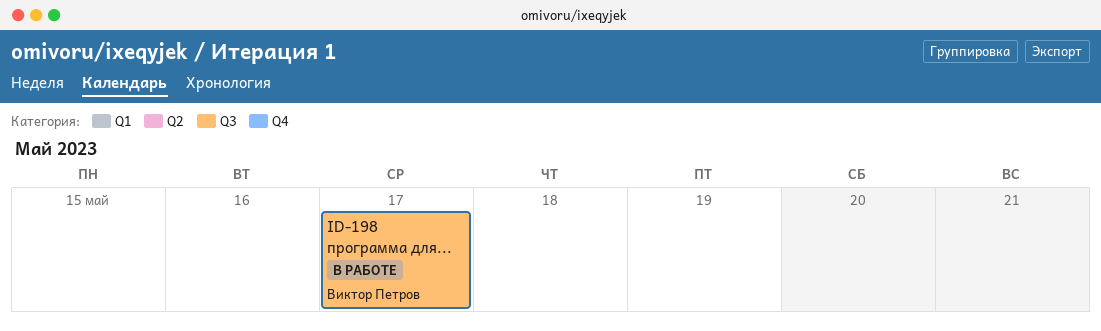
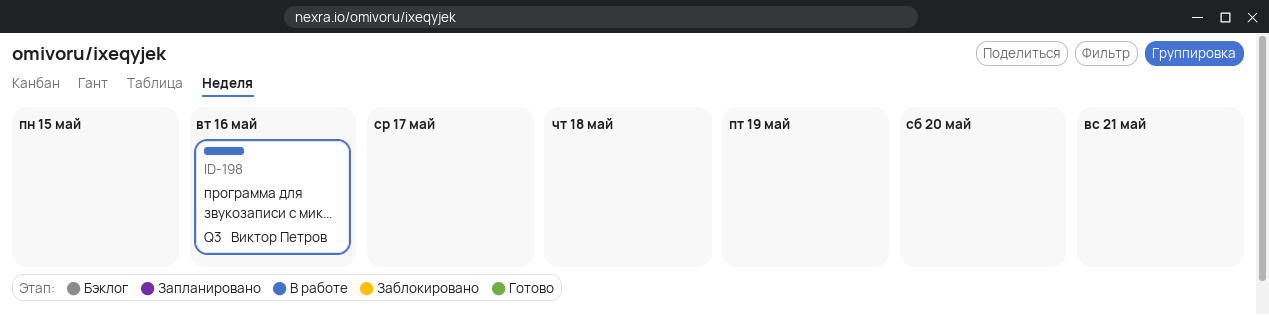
ID-198, due: May 17 -> May 16

